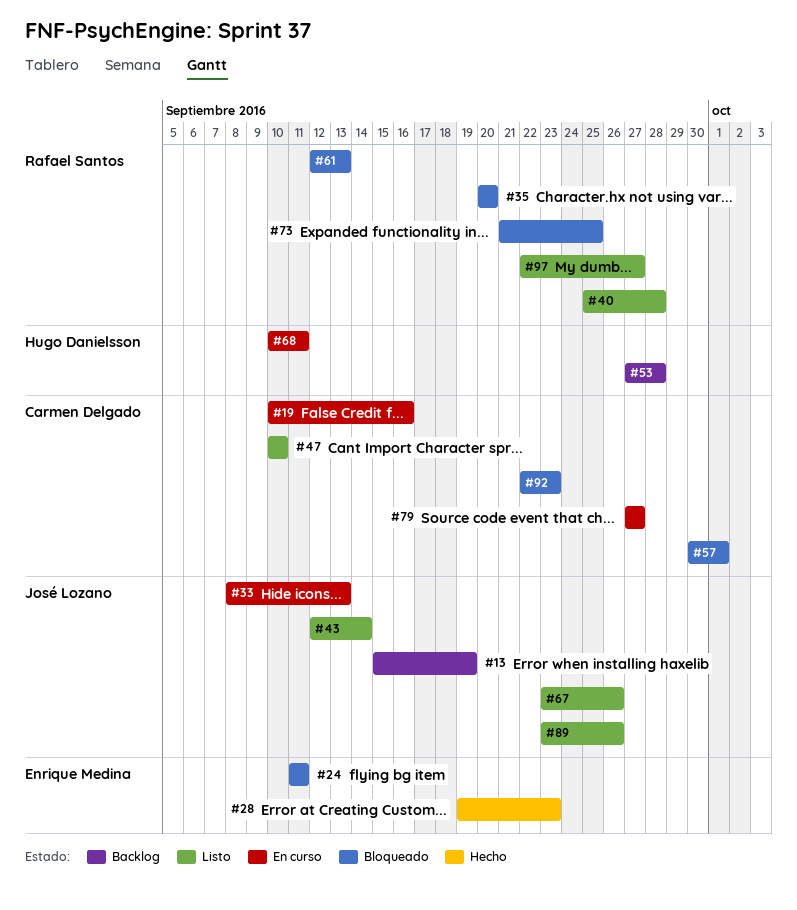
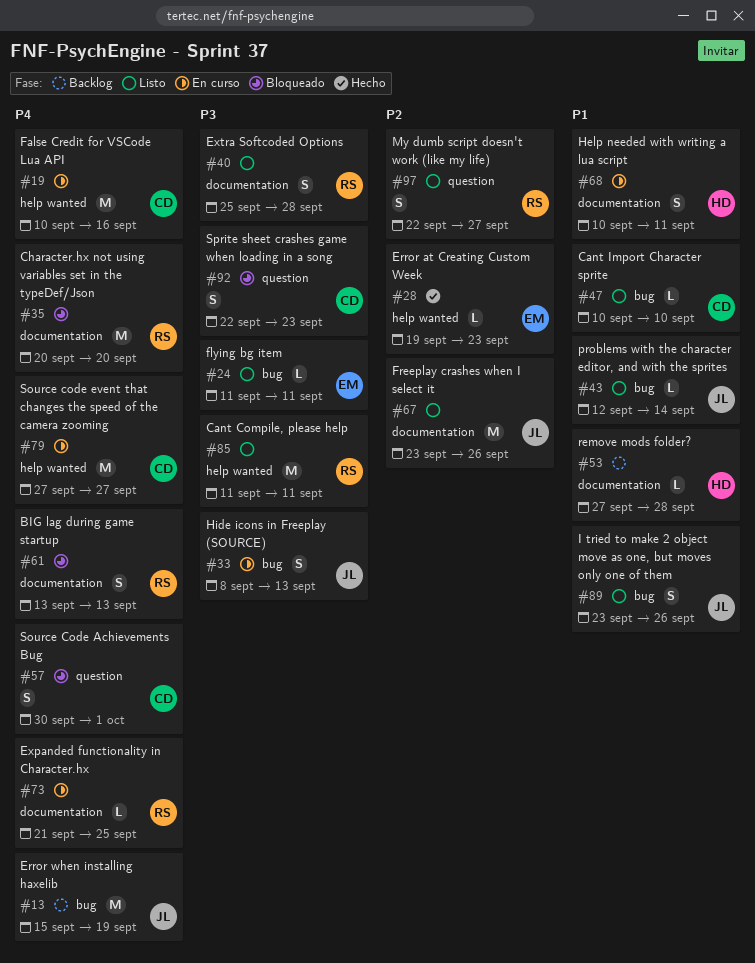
#24, status: Bloqueado -> Listo
#61, start: Sep 12 -> Sep 13
#73, status: Bloqueado -> En curso
#85: none -> present

